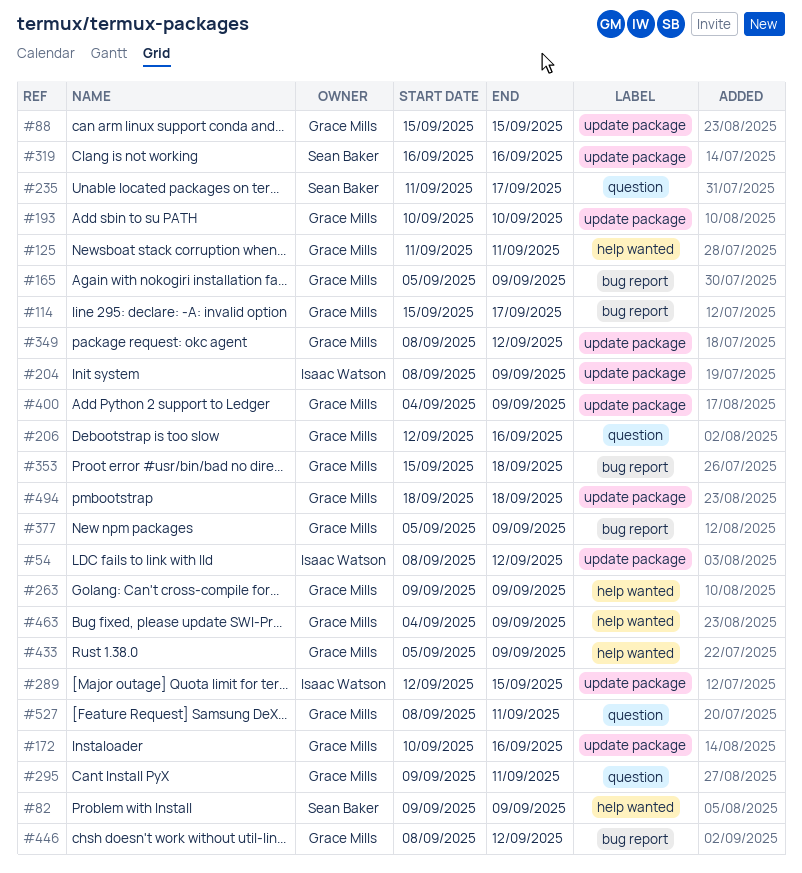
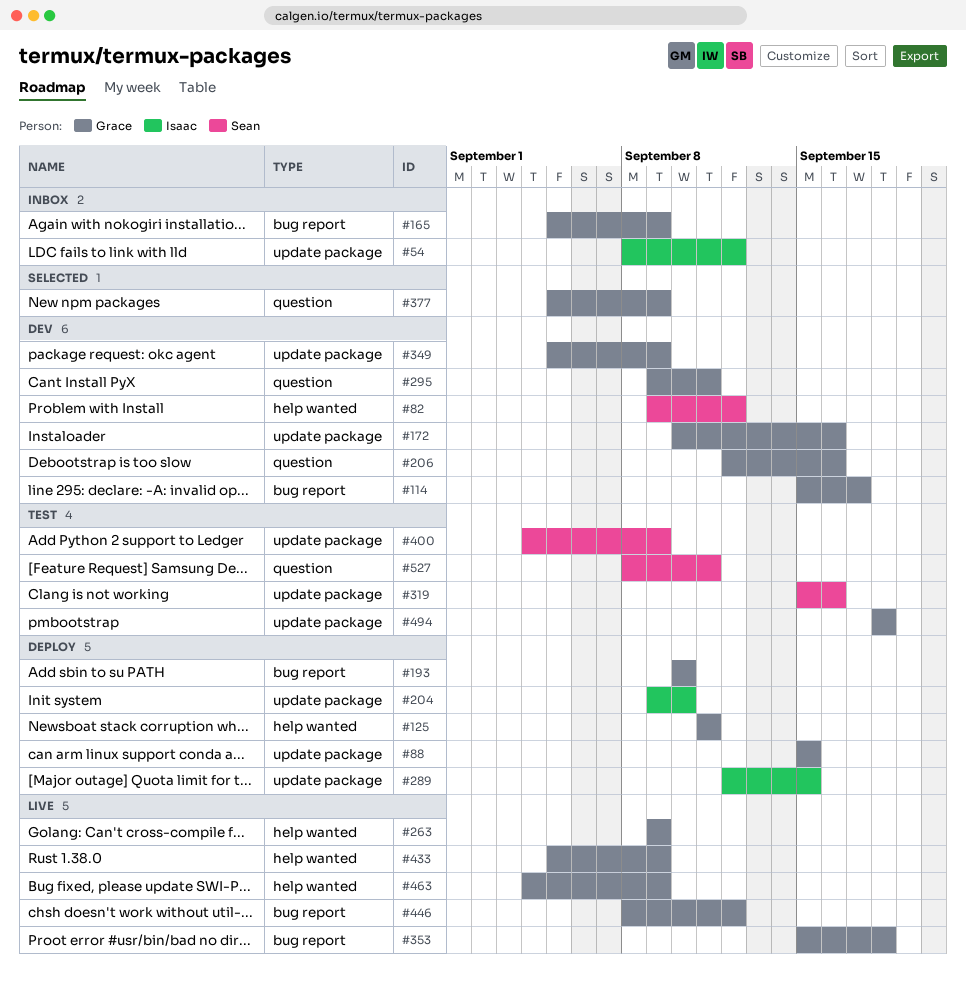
#82, due: Sep 9 -> Sep 12
#193, label: update package -> bug report
#204, start: Sep 8 -> Sep 9
#204, due: Sep 9 -> Sep 10
#235: present -> none
#319, start: Sep 16 -> Sep 15
#349, start: Sep 8 -> Sep 5
#349, due: Sep 12 -> Sep 9
#377, label: bug report -> question
#400, owner: Grace Mills -> Sean Baker
#527, owner: Grace Mills -> Sean Baker

